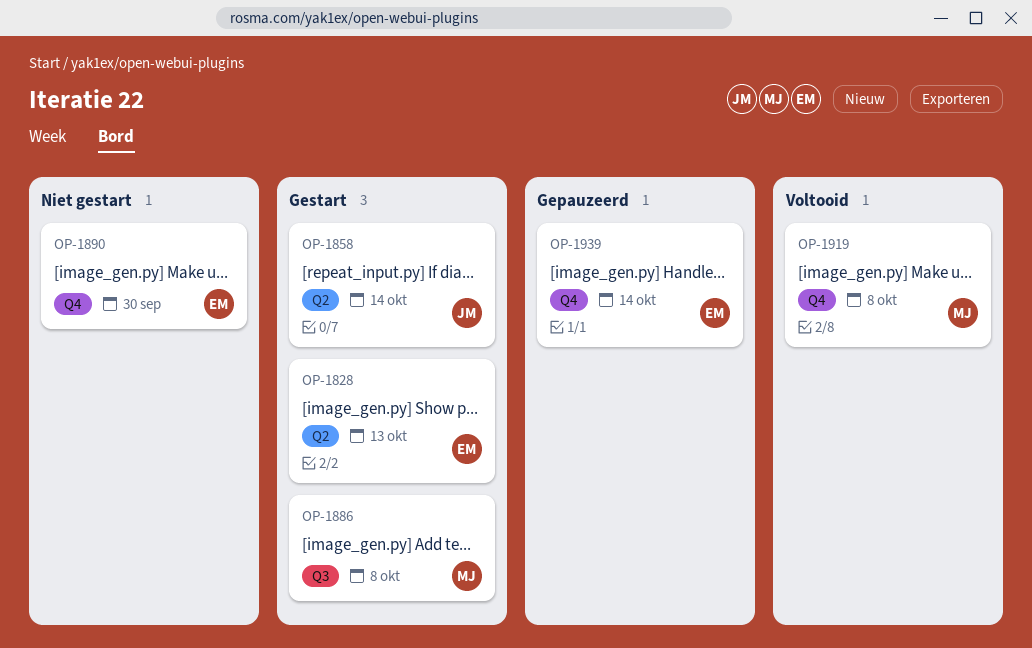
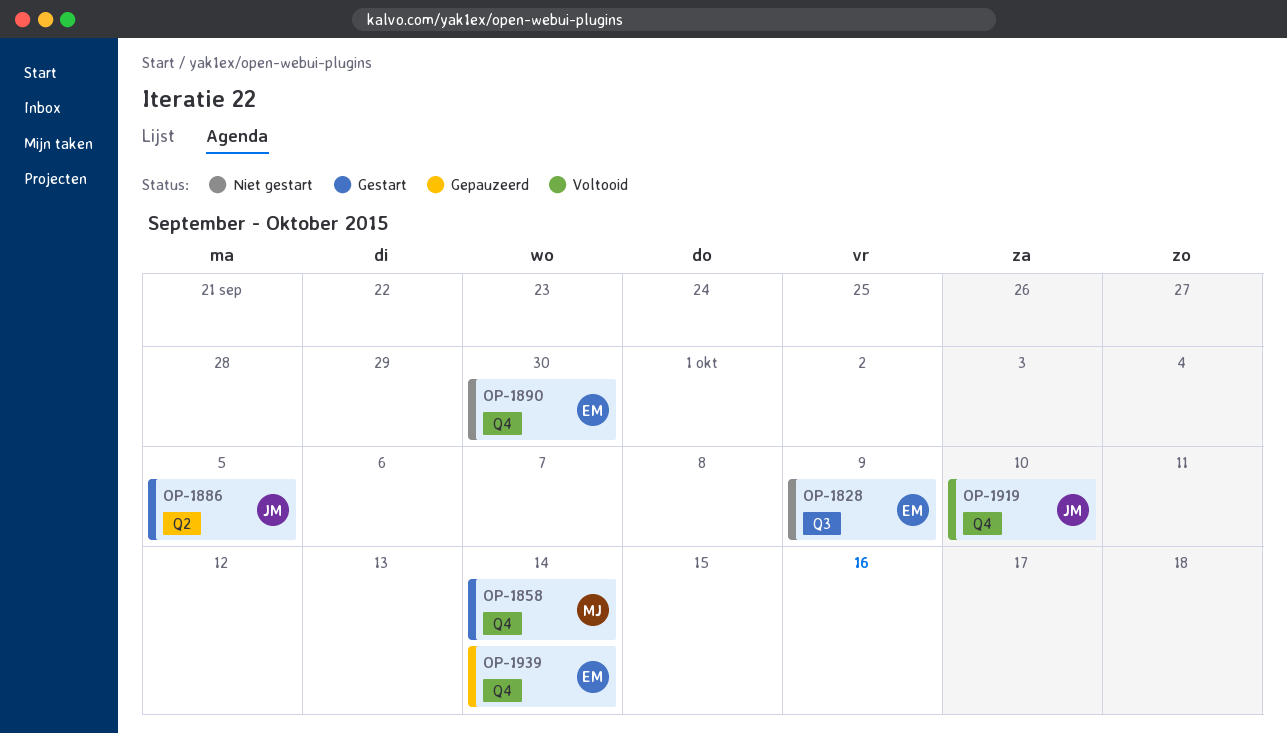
OP-1828, status: Gestart -> Niet gestart
OP-1828, label: Q2 -> Q3
OP-1828, due: Oct 13 -> Oct 9
OP-1858, owner: JM -> MJ
OP-1858, label: Q2 -> Q4
OP-1886, owner: MJ -> JM
OP-1886, label: Q3 -> Q2
OP-1886, due: Oct 8 -> Oct 5
OP-1919, owner: MJ -> JM
OP-1919, due: Oct 8 -> Oct 10

